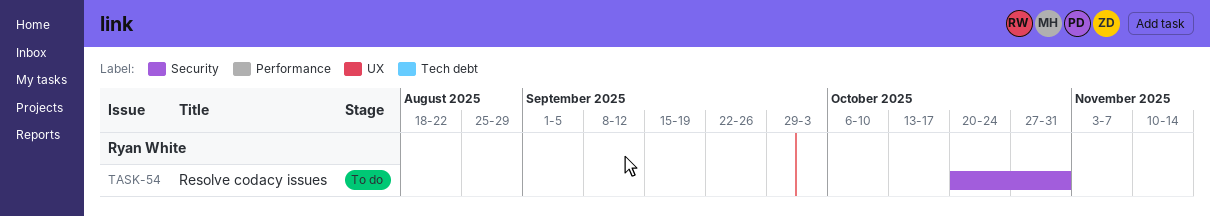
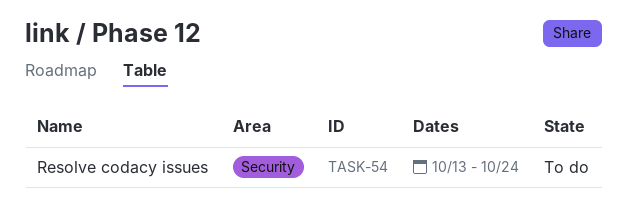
TASK-54, start: Oct 20 -> Oct 13
TASK-54, due: Oct 31 -> Oct 24

